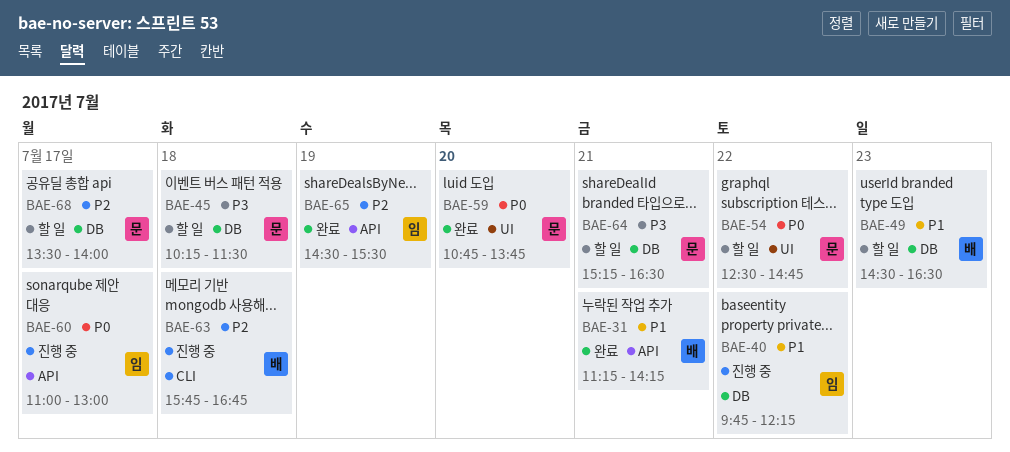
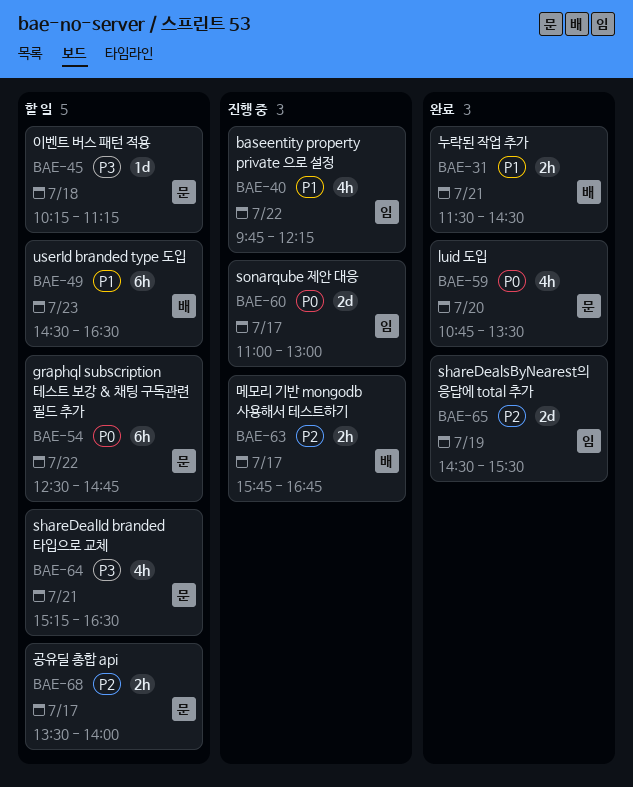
BAE-31, begins: 11:15 -> 11:30
BAE-31, ends: 14:15 -> 14:30
BAE-45, ends: 11:30 -> 11:15
BAE-59, ends: 13:45 -> 13:30
BAE-63, day: Jul 18 -> Jul 17

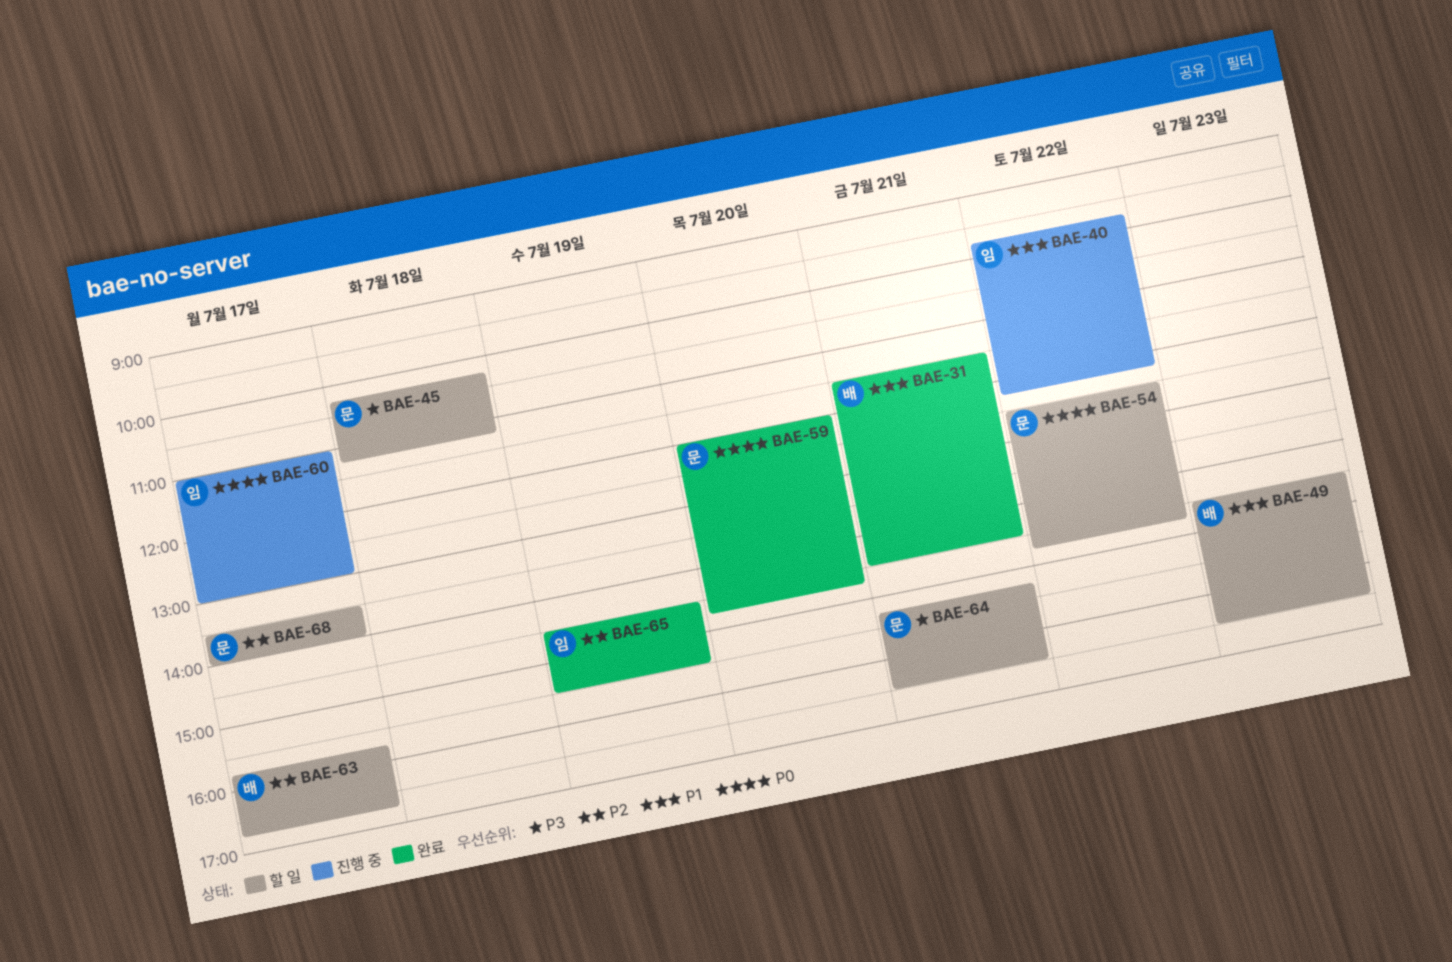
BAE-59, begins: 10:45 -> 12:00
BAE-59, ends: 13:30 -> 14:45
BAE-63, status: 진행 중 -> 할 일

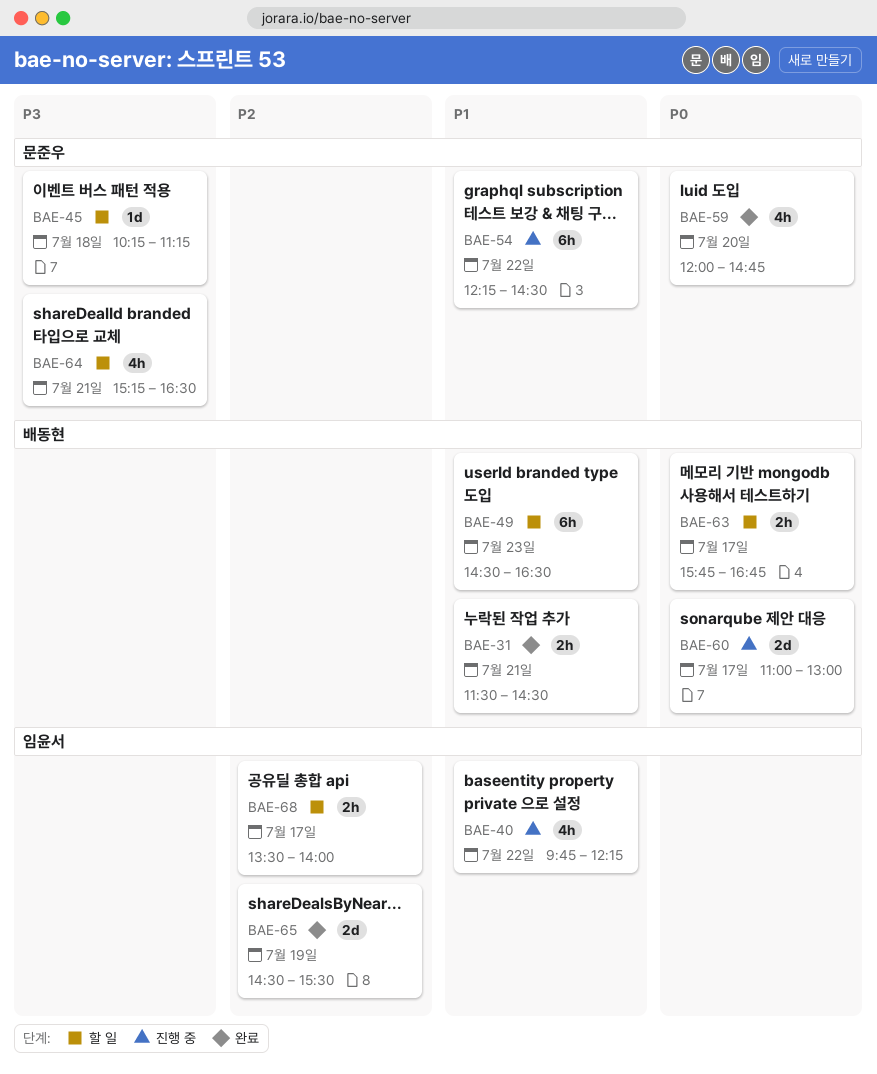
BAE-54, status: 할 일 -> 진행 중
BAE-54, priority: P0 -> P1
BAE-54, begins: 12:30 -> 12:15
BAE-54, ends: 14:45 -> 14:30
BAE-60, owner: 임윤서 -> 배동현
BAE-63, priority: P2 -> P0
BAE-68, owner: 문준우 -> 임윤서

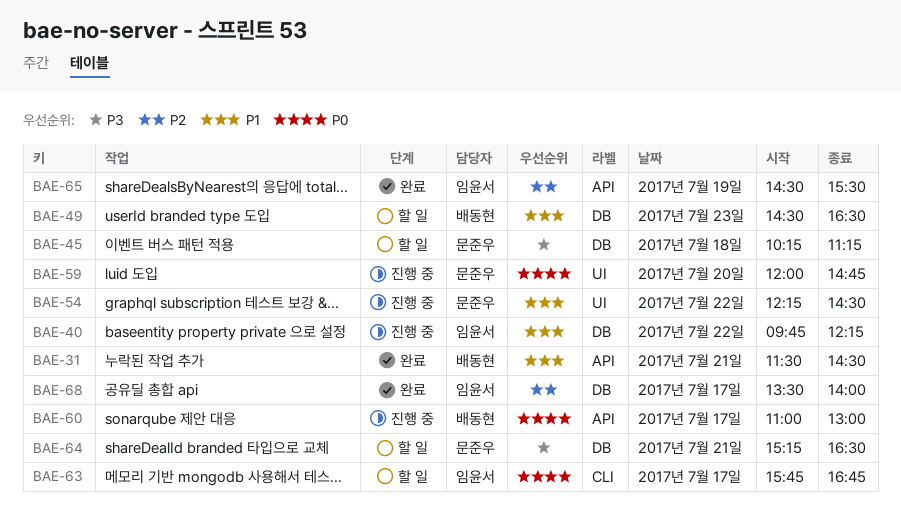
BAE-59, status: 완료 -> 진행 중
BAE-63, owner: 배동현 -> 임윤서
BAE-68, status: 할 일 -> 완료

